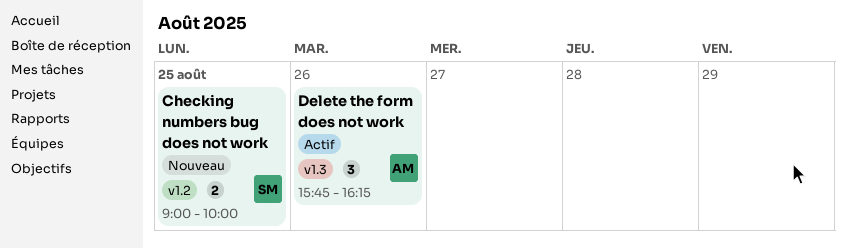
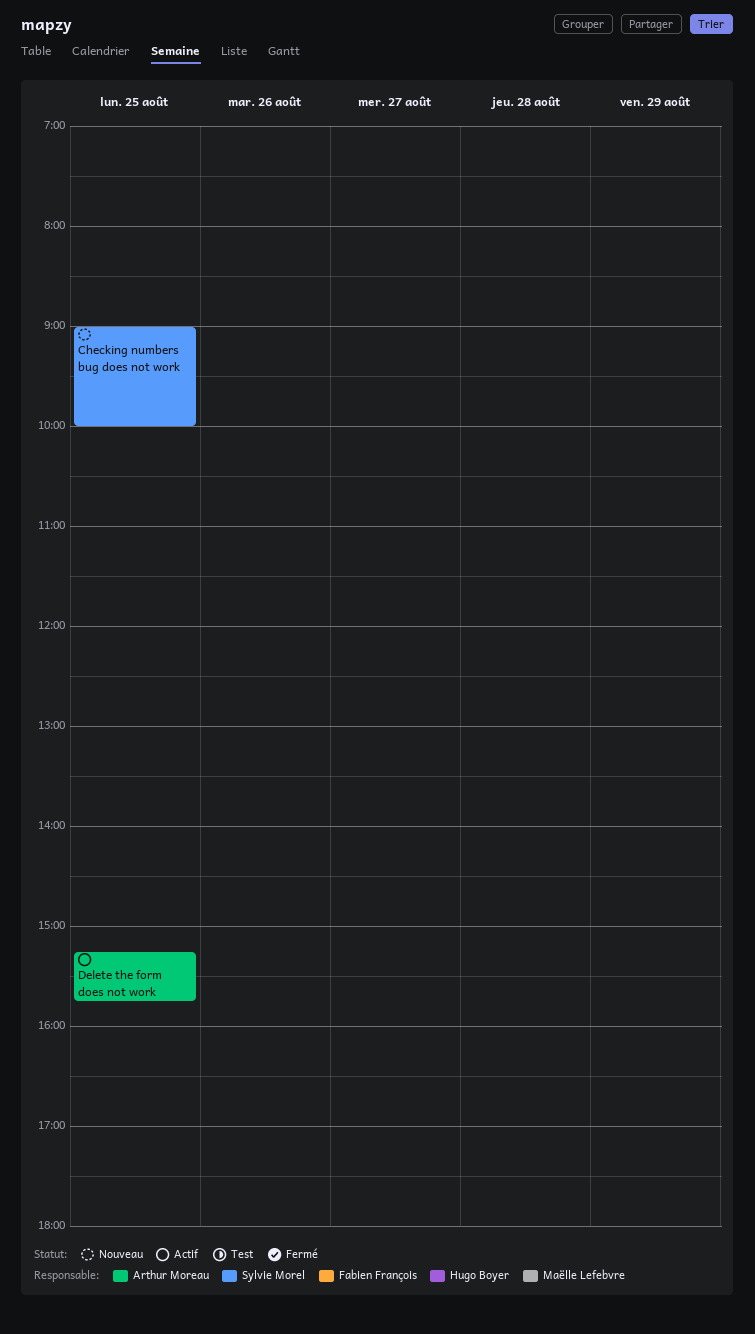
Delete the form does not work, day: Aug 26 -> Aug 25
Delete the form does not work, begins: 15:45 -> 15:15
Delete the form does not work, ends: 16:15 -> 15:45

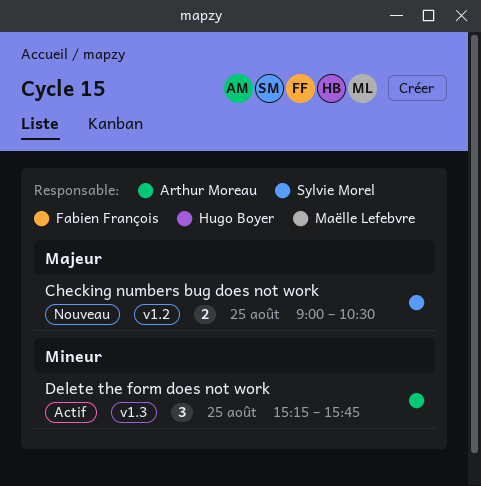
Checking numbers bug does not work, ends: 10:00 -> 10:30

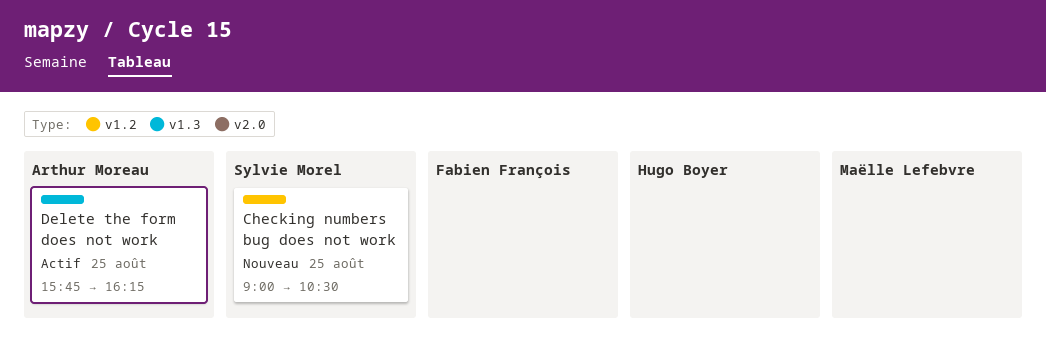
Delete the form does not work, begins: 15:15 -> 15:45
Delete the form does not work, ends: 15:45 -> 16:15

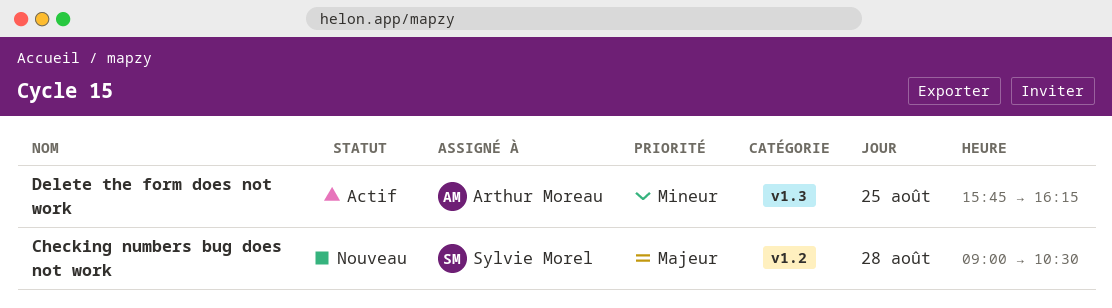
Checking numbers bug does not work, day: Aug 25 -> Aug 28

